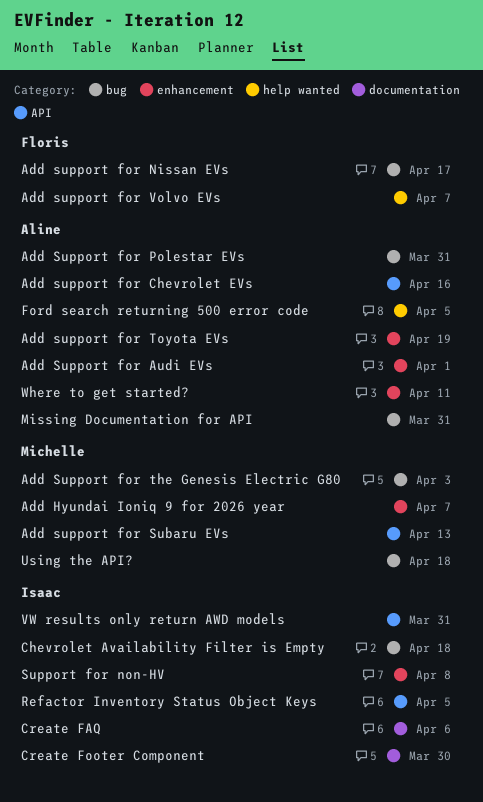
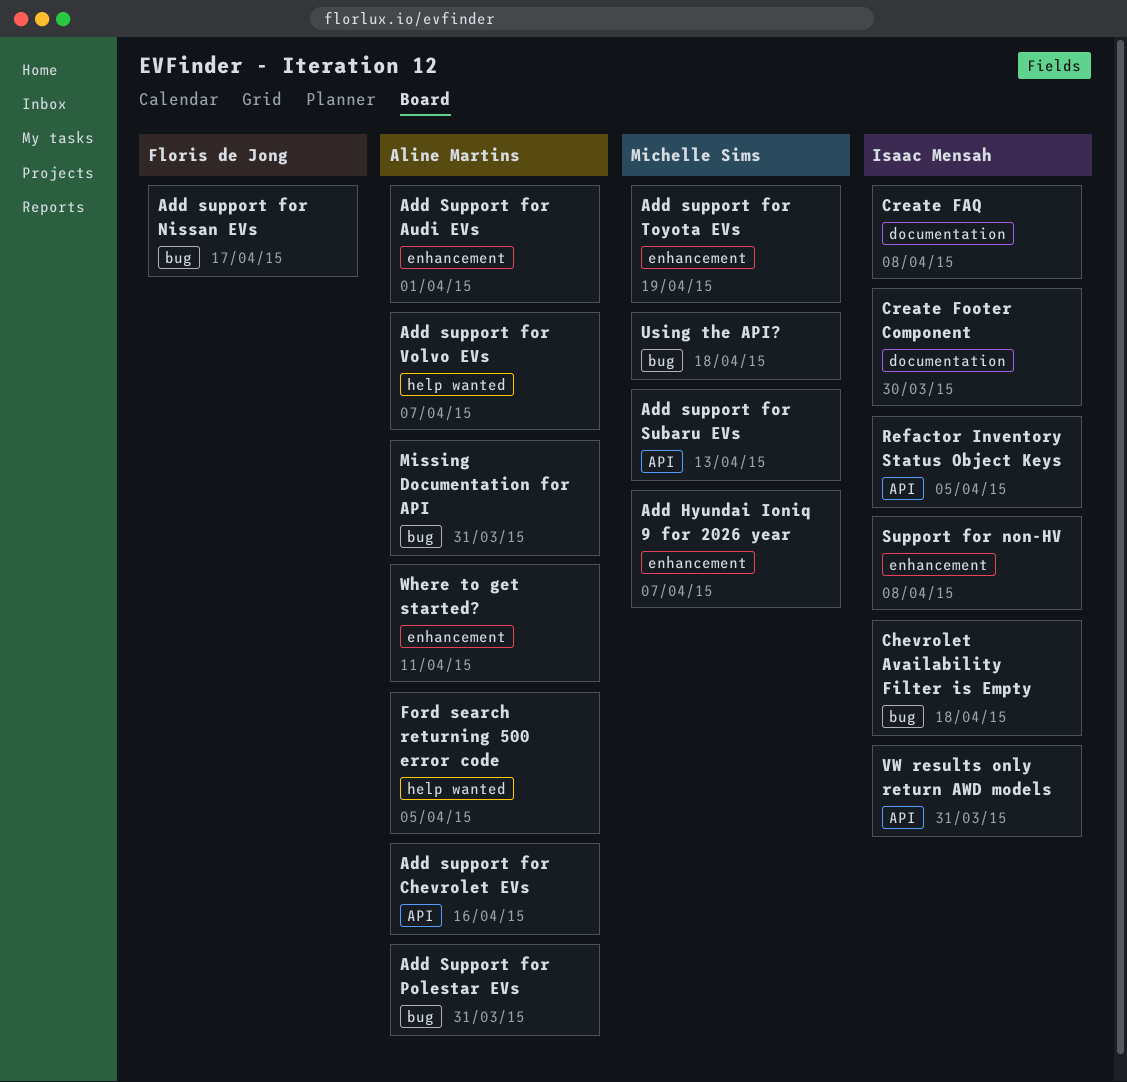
Add Support for the Genesis Electric G80: present -> none
Add support for Toyota EVs, owner: Aline Martins -> Michelle Sims
Add support for Volvo EVs, owner: Floris de Jong -> Aline Martins
Create FAQ, due: Apr 6 -> Apr 8

